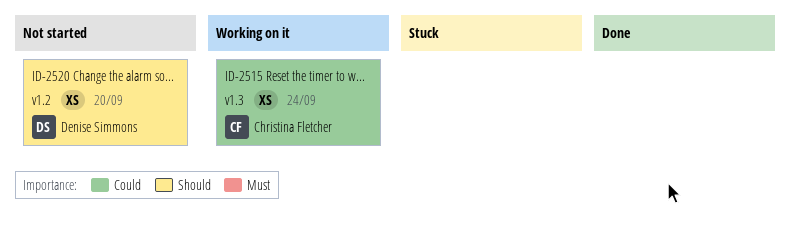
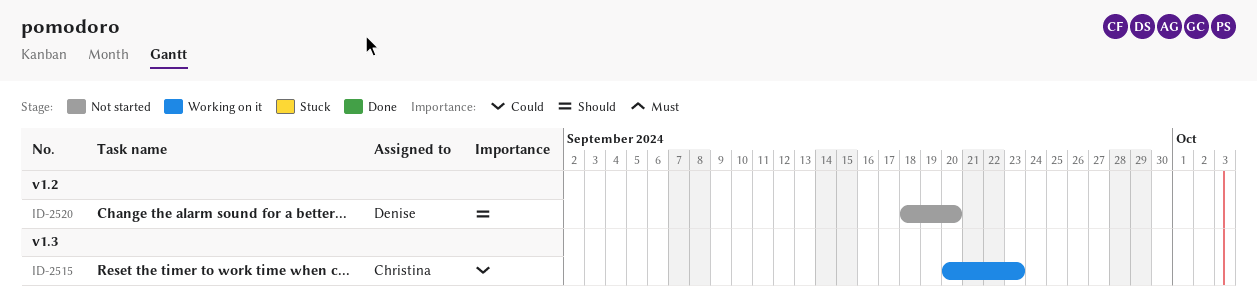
ID-2515, due: Sep 24 -> Sep 23

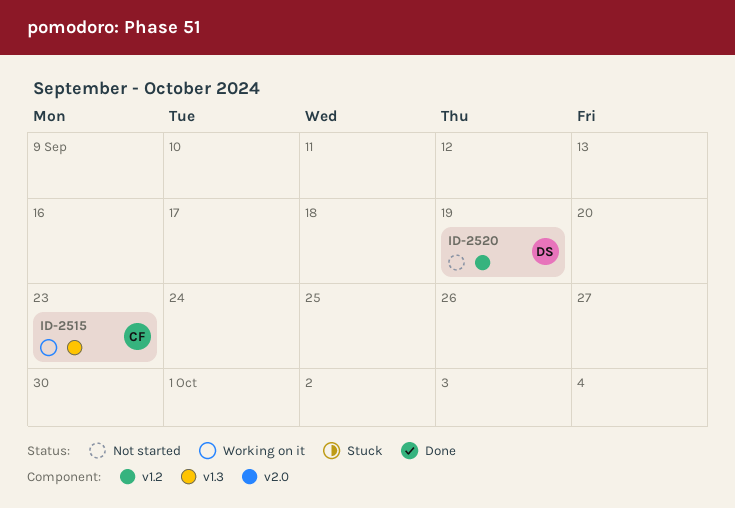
ID-2520, due: Sep 20 -> Sep 19

